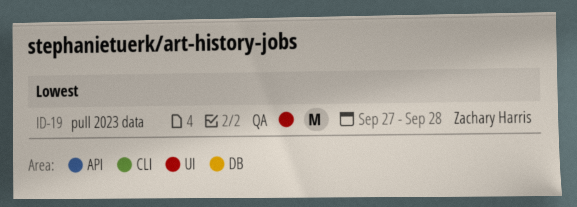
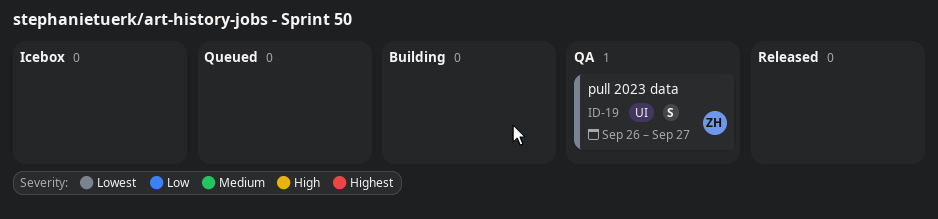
ID-19, estimate: M -> S
ID-19, start: Sep 27 -> Sep 26
ID-19, due: Sep 28 -> Sep 27

